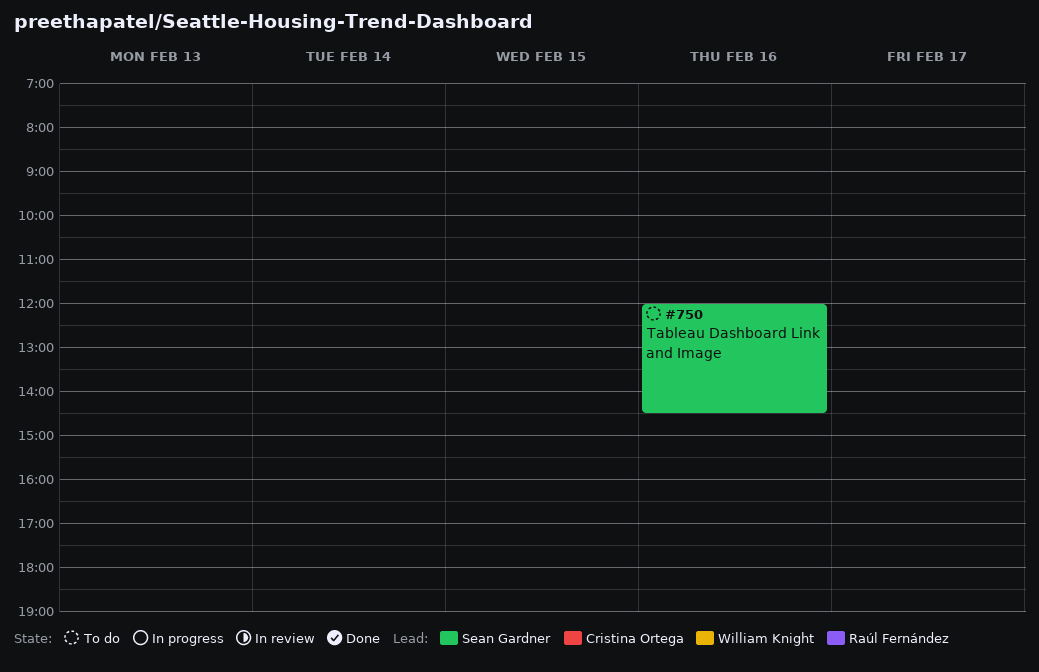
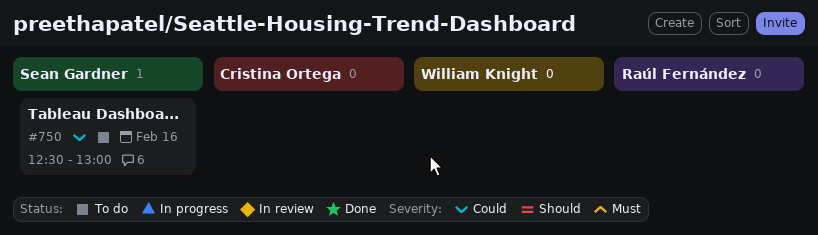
#750, begins: 12:00 -> 12:30
#750, ends: 14:30 -> 13:00

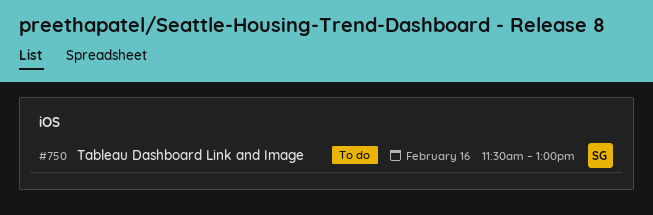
#750, begins: 12:30 -> 11:30

